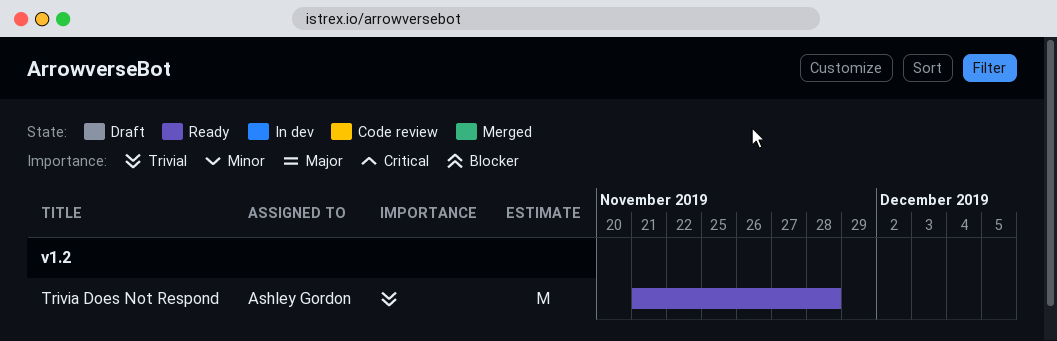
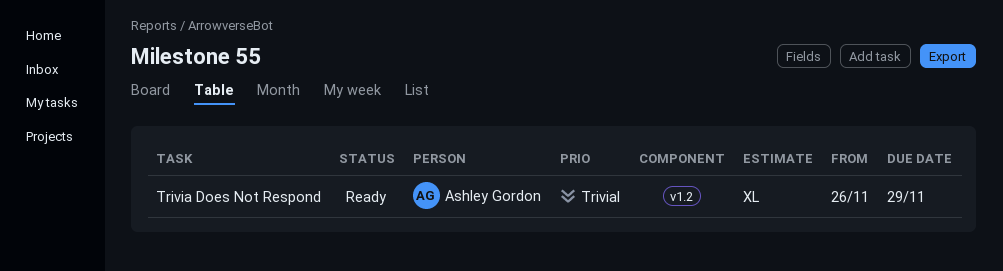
Trivia Does Not Respond, estimate: M -> XL
Trivia Does Not Respond, start: Nov 21 -> Nov 26
Trivia Does Not Respond, due: Nov 28 -> Nov 29

